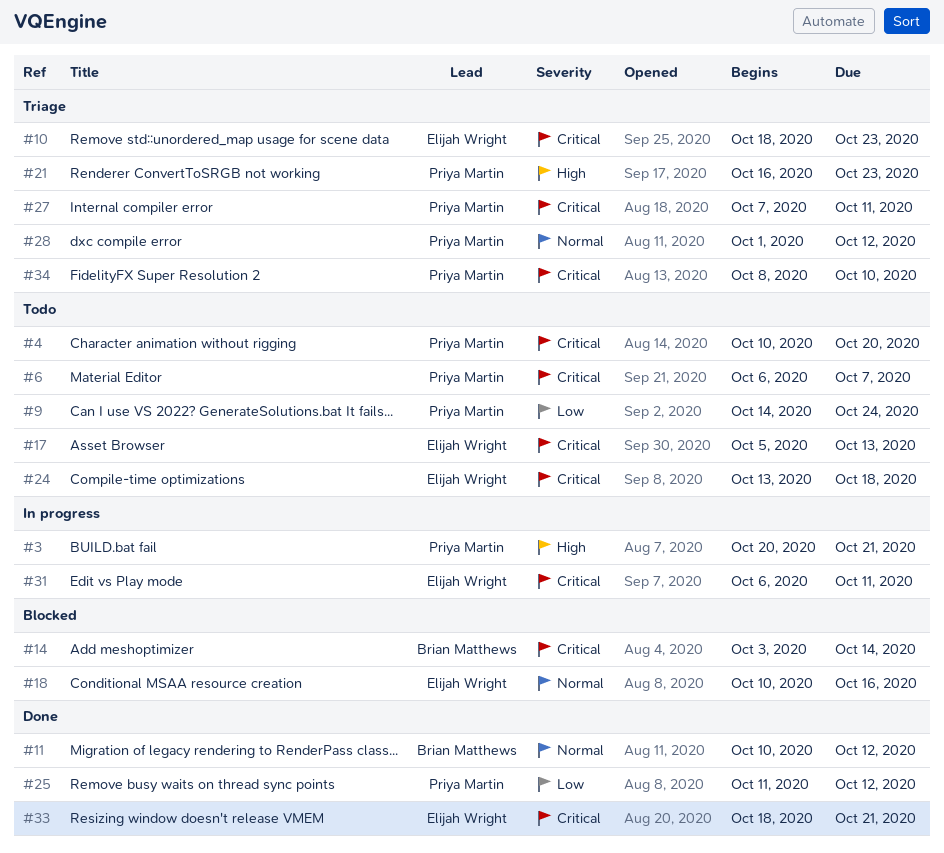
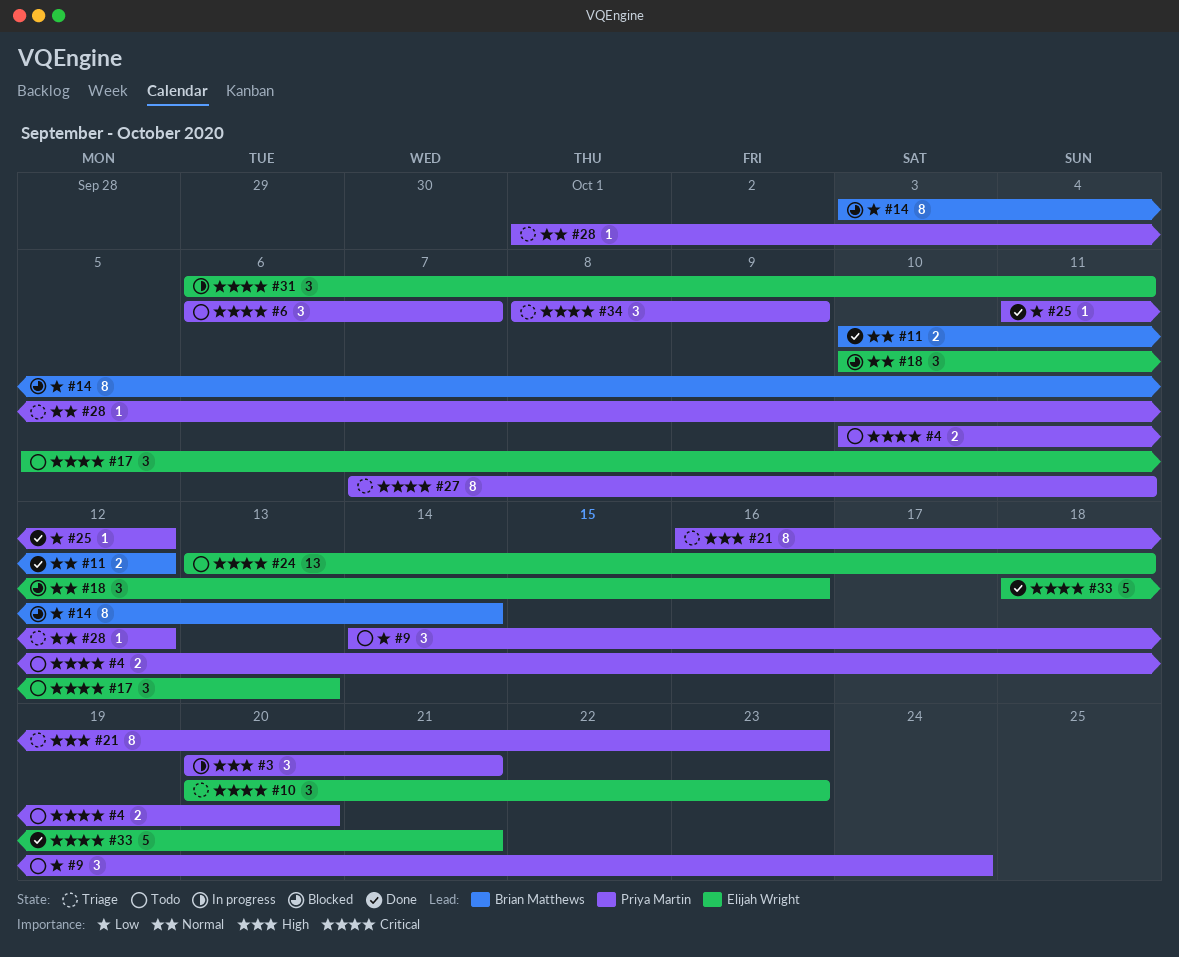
#10, start: Oct 18 -> Oct 20
#14, priority: Critical -> Low
#34, due: Oct 10 -> Oct 9

